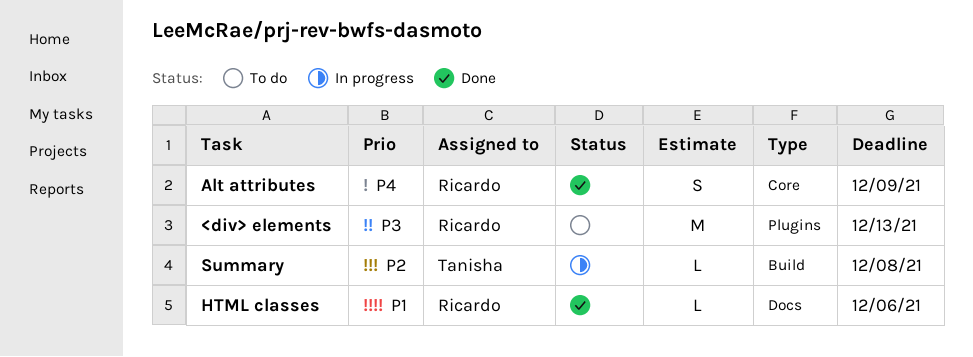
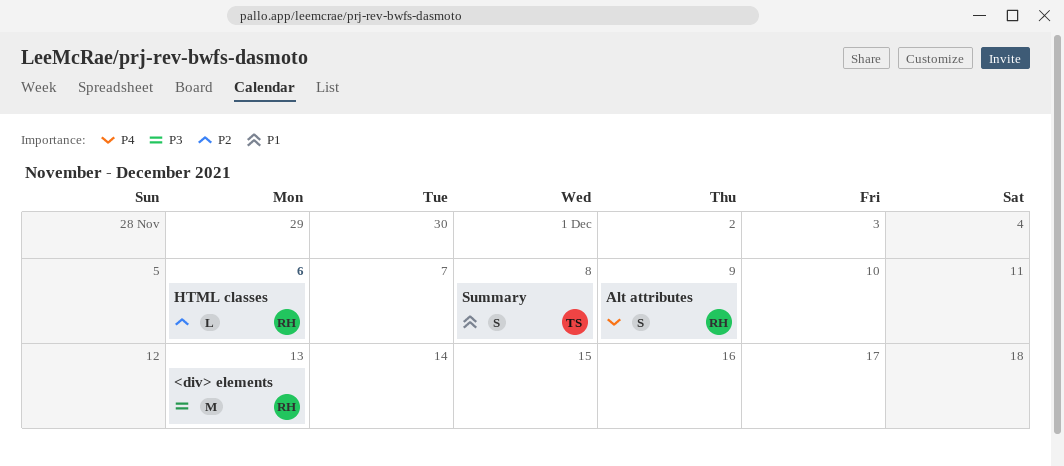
HTML classes, priority: P1 -> P2
Summary, priority: P2 -> P1
Summary, estimate: L -> S

